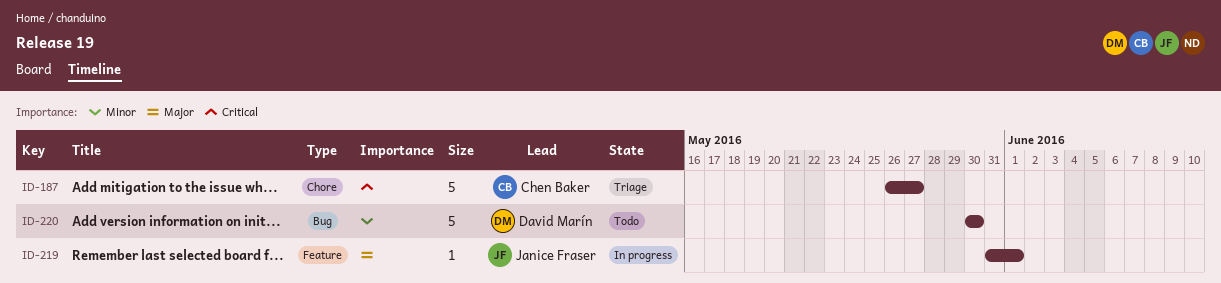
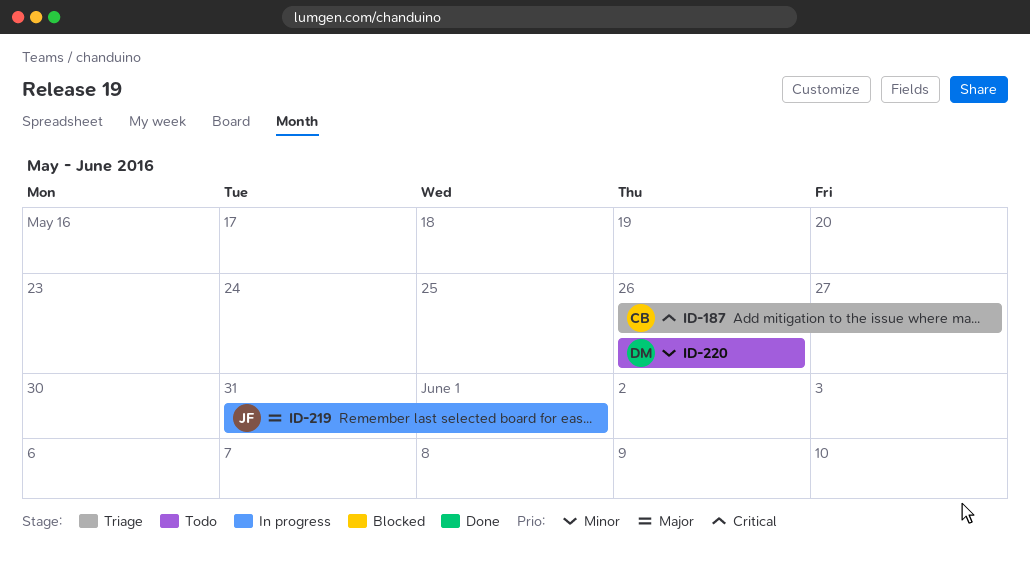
ID-220, start: May 30 -> May 26
ID-220, due: May 30 -> May 26

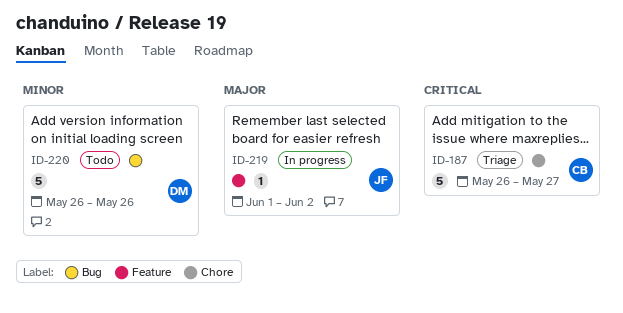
ID-219, start: May 31 -> Jun 1
ID-219, due: Jun 1 -> Jun 2

